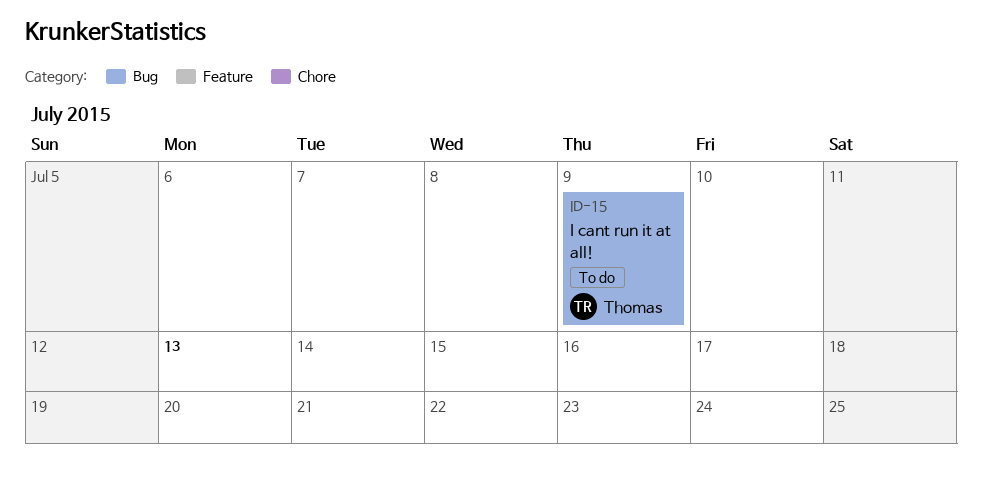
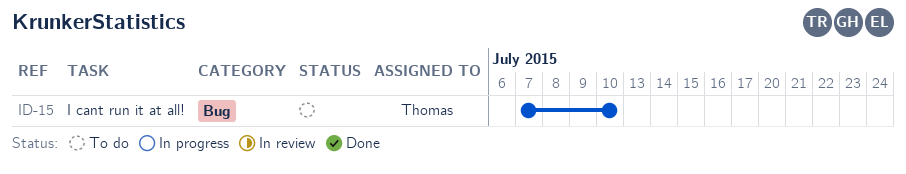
ID-15, due: Jul 9 -> Jul 10

